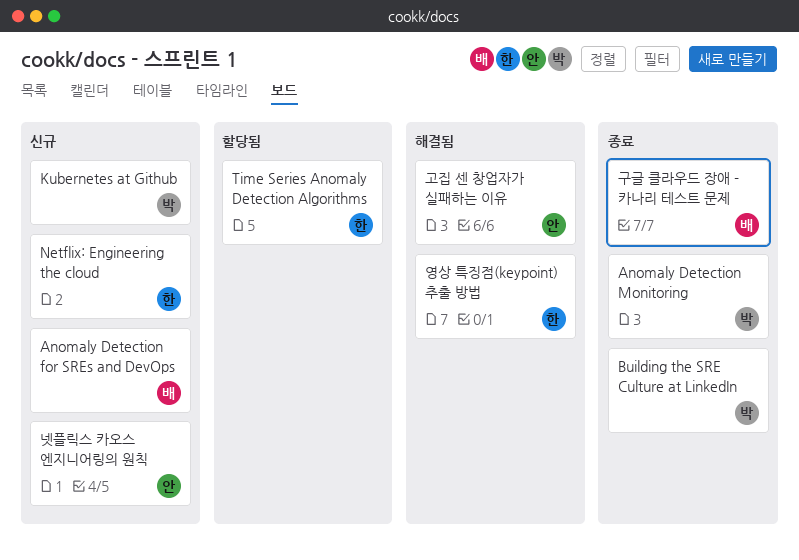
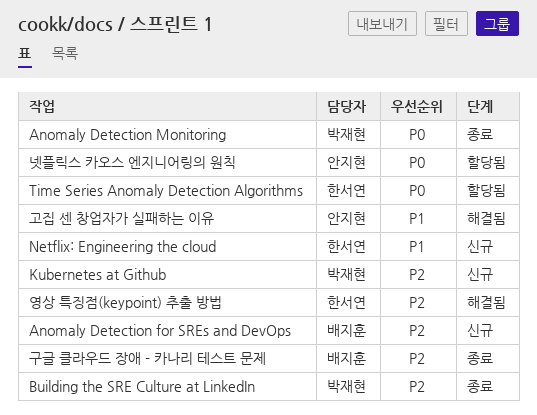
넷플릭스 카오스 엔지니어링의 원칙, status: 신규 -> 할당됨

